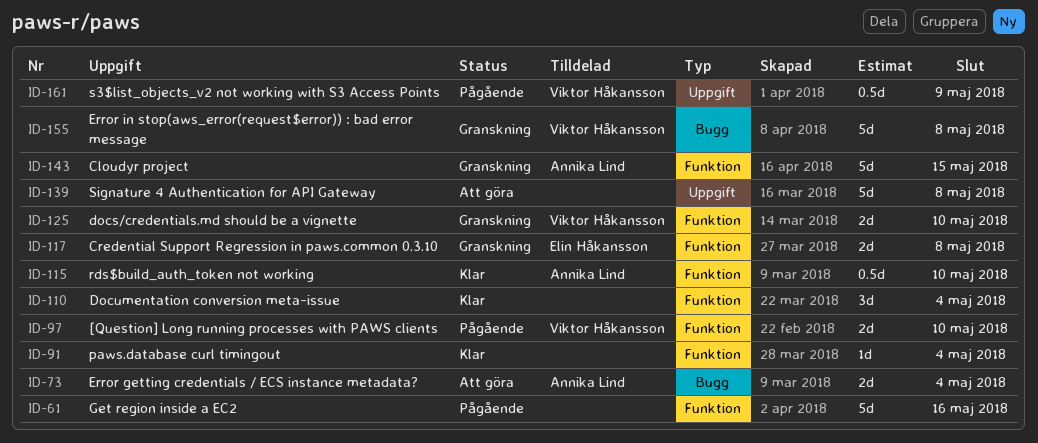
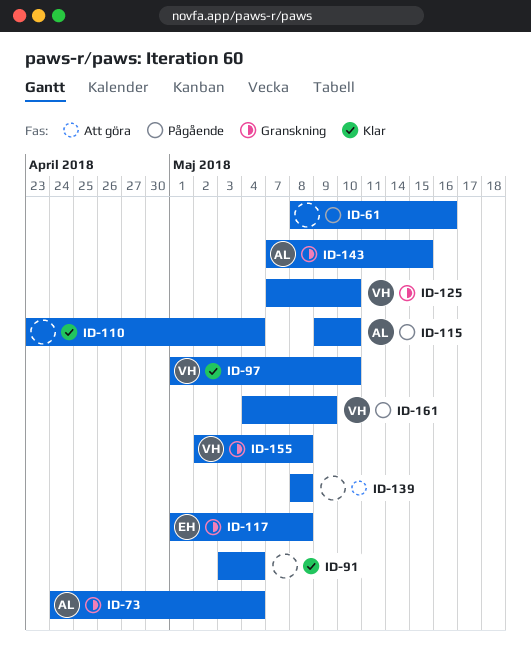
ID-73, status: Att göra -> Granskning
ID-97, status: Pågående -> Klar
ID-115, status: Klar -> Pågående

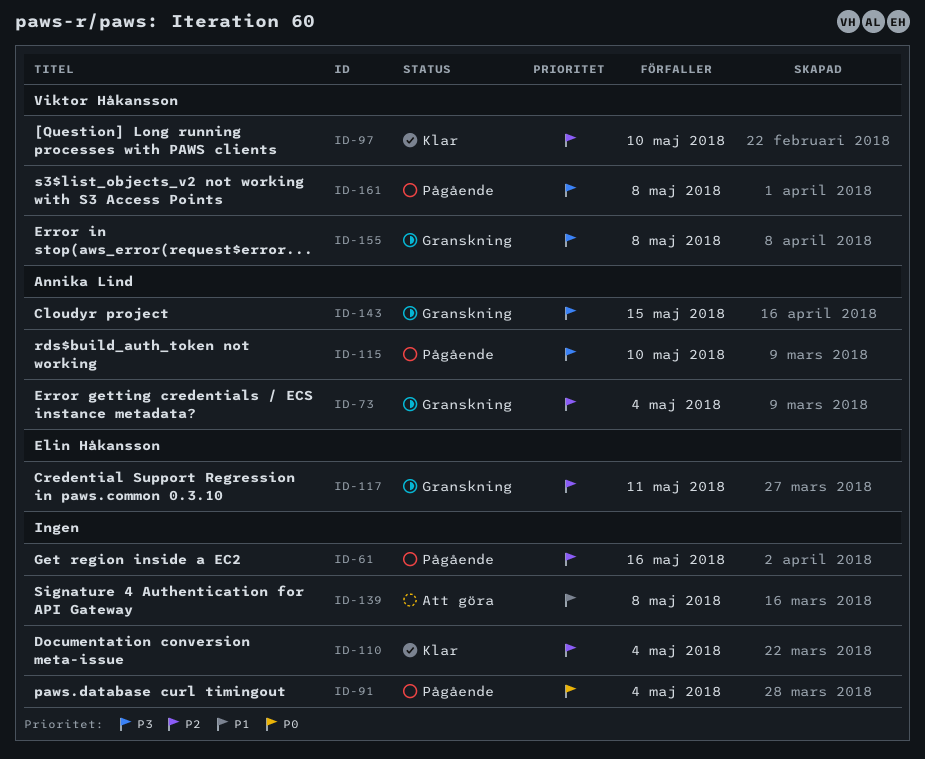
ID-91, status: Klar -> Pågående
ID-117, due: May 8 -> May 11
ID-125: present -> none
ID-161, due: May 9 -> May 8

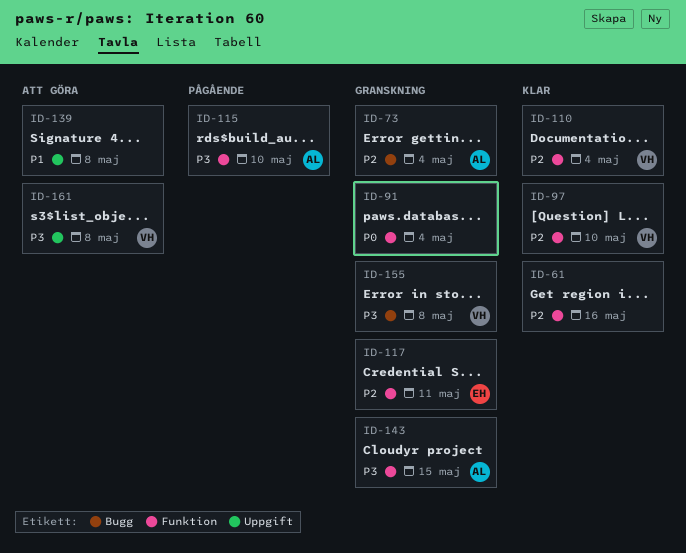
ID-61, status: Pågående -> Klar
ID-91, status: Pågående -> Granskning
ID-110, owner: none -> Viktor Håkansson
ID-161, status: Pågående -> Att göra

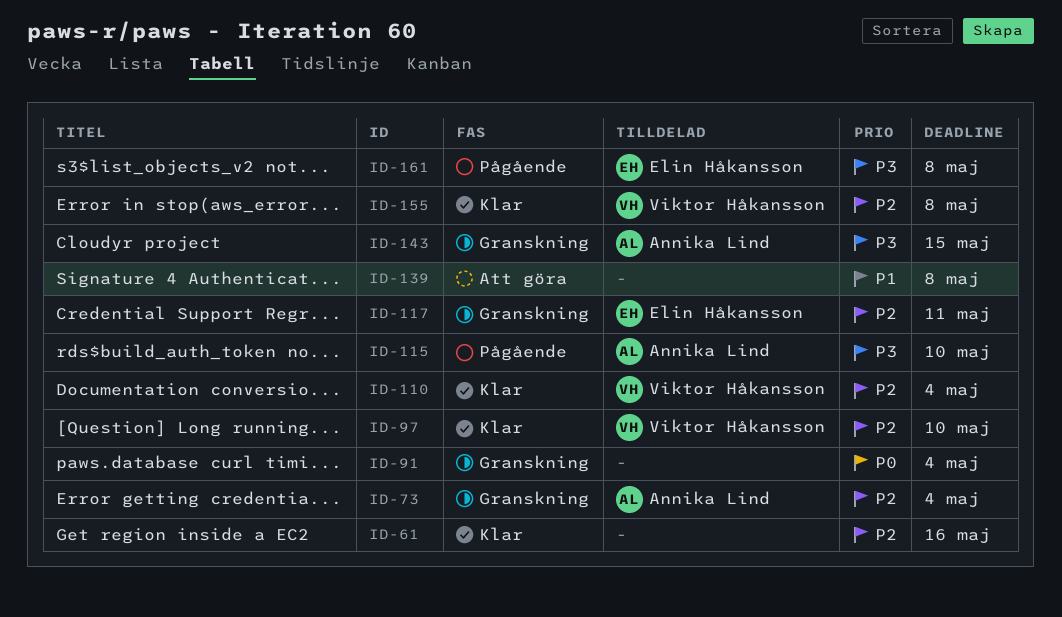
ID-155, status: Granskning -> Klar
ID-155, priority: P3 -> P2
ID-161, status: Att göra -> Pågående
ID-161, owner: Viktor Håkansson -> Elin Håkansson

